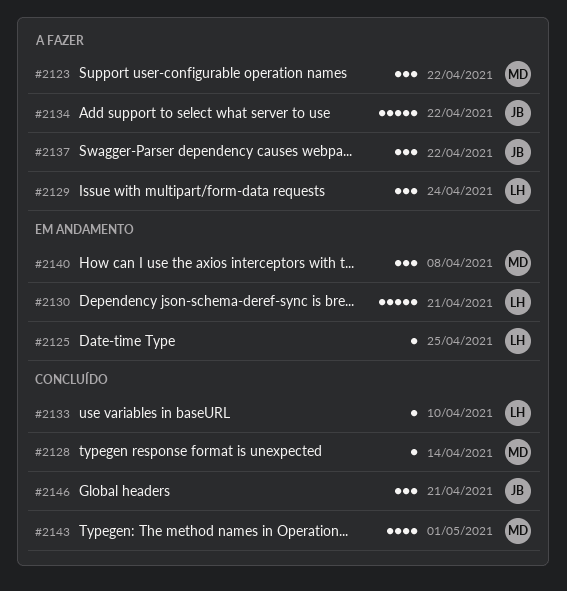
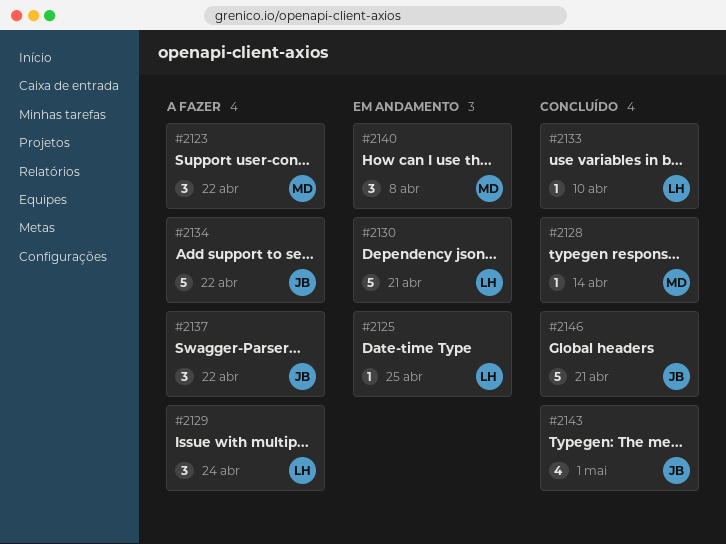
#2143, owner: MD -> JB
#2146, estimate: 3 -> 5

